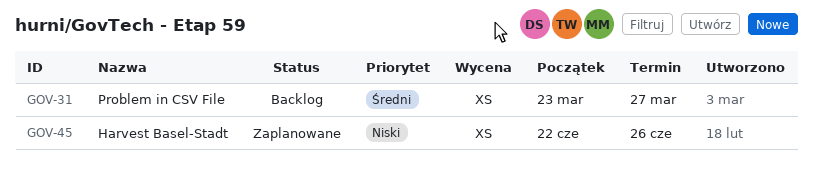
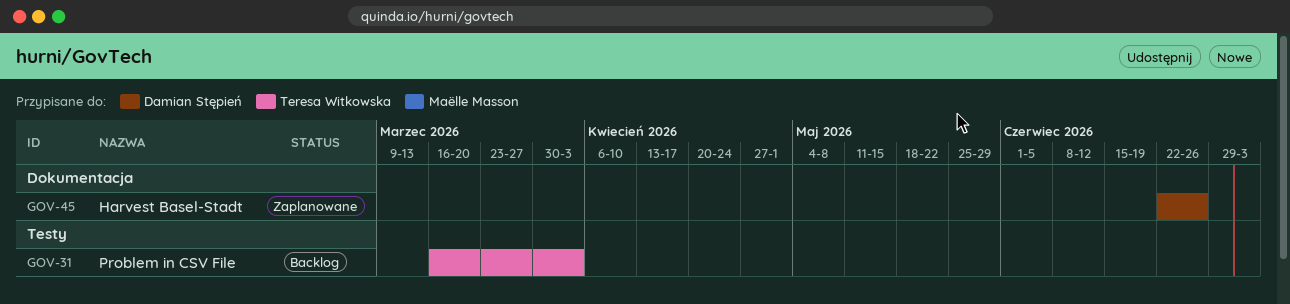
GOV-31, start: Mar 23 -> Mar 16
GOV-31, due: Mar 27 -> Apr 3

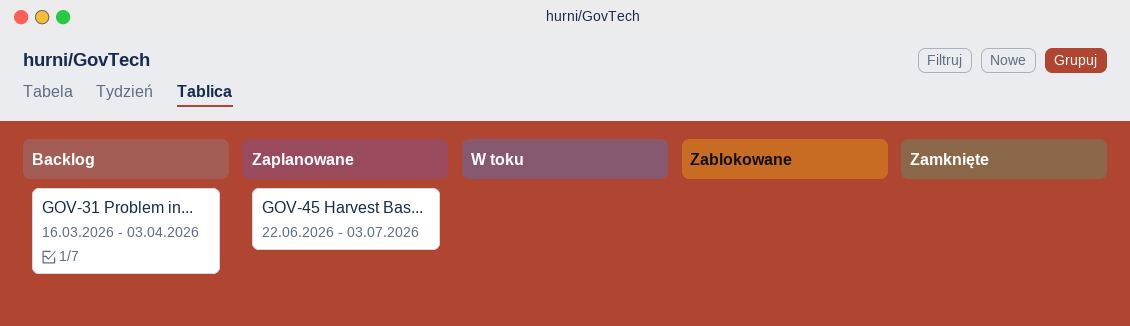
GOV-45, due: Jun 26 -> Jul 3

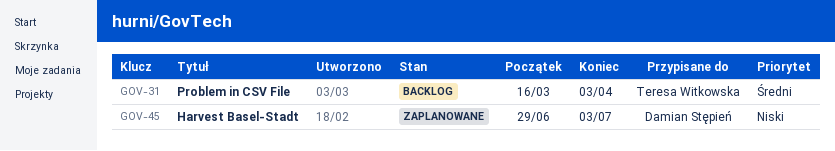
GOV-45, start: Jun 22 -> Jun 29

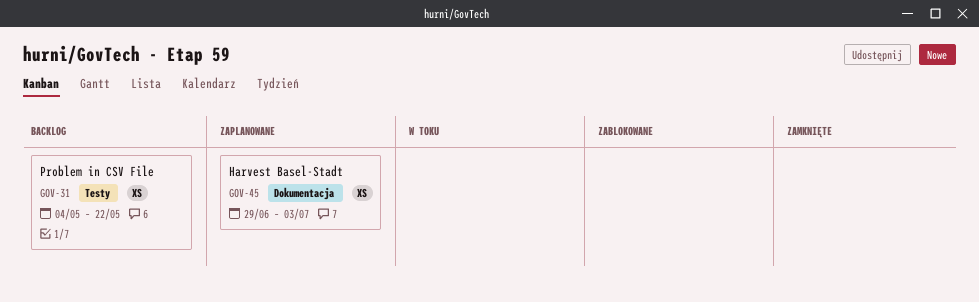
GOV-31, start: Mar 16 -> May 4
GOV-31, due: Apr 3 -> May 22

